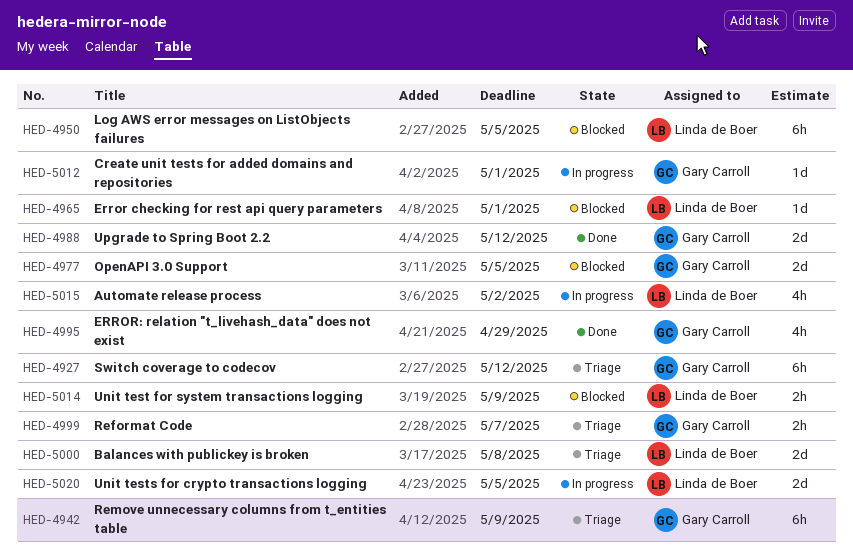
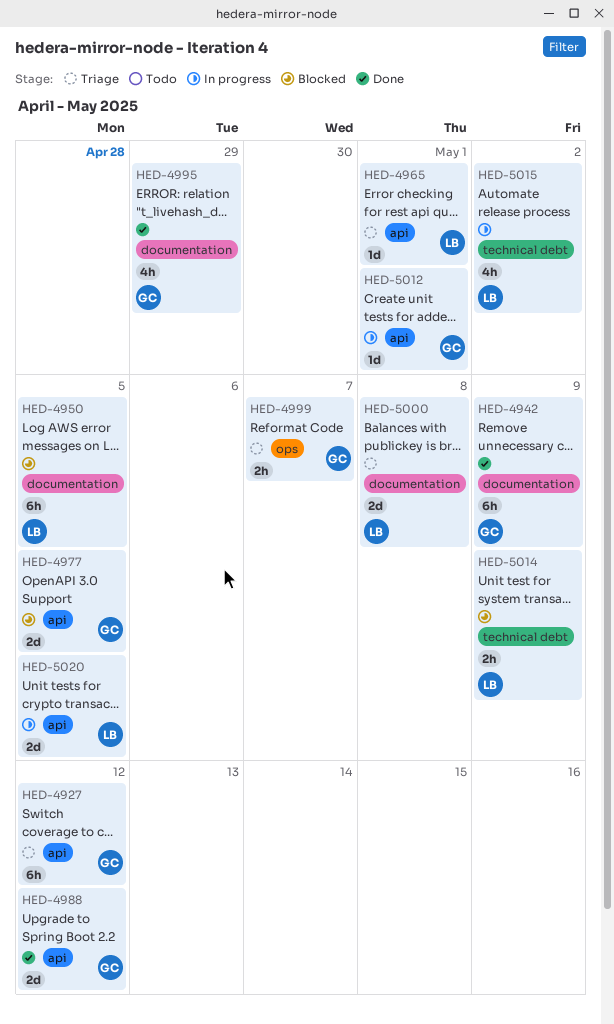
HED-4942, status: Triage -> Done
HED-4965, status: Blocked -> Triage

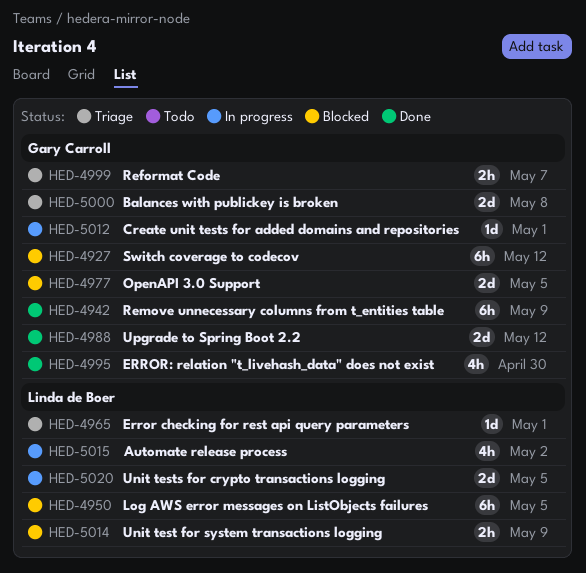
HED-4927, status: Triage -> Blocked
HED-4995, due: Apr 29 -> Apr 30
HED-5000, owner: Linda de Boer -> Gary Carroll

